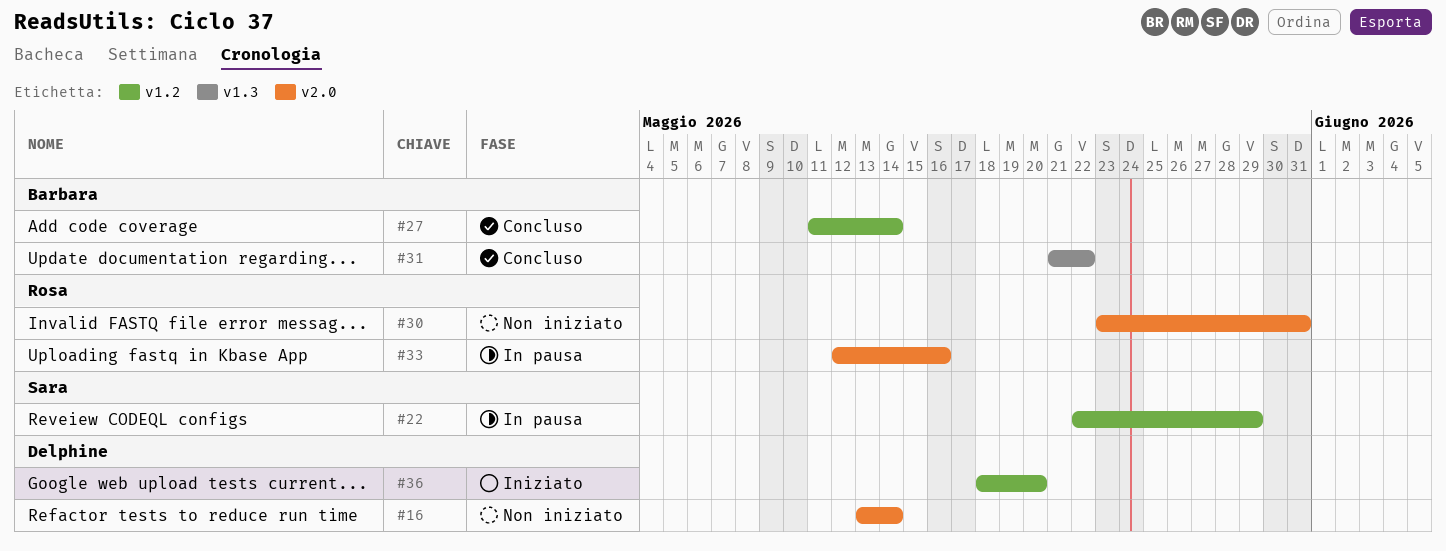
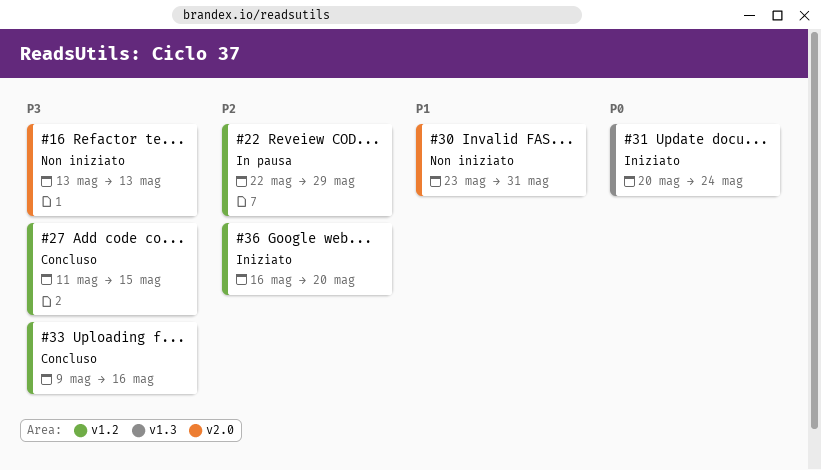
#16, due: May 14 -> May 13
#27, due: May 14 -> May 15
#31, status: Concluso -> Iniziato
#31, start: May 21 -> May 20
#31, due: May 22 -> May 24
#33, status: In pausa -> Concluso
#33, label: v2.0 -> v1.2
#33, start: May 12 -> May 9
#36, start: May 18 -> May 16

